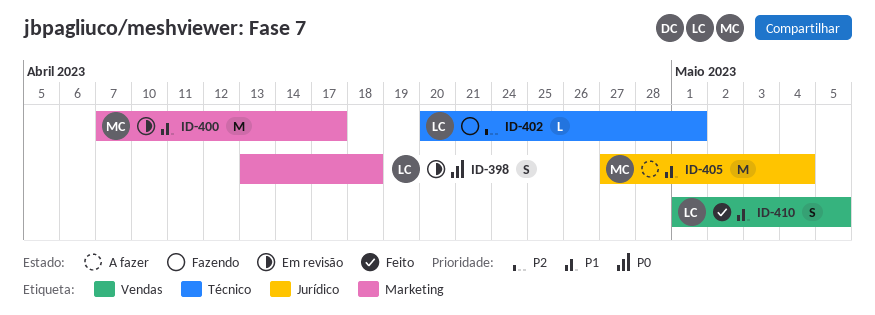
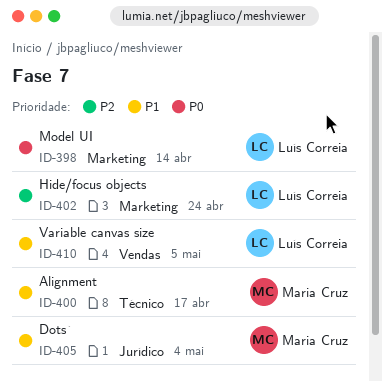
ID-398, due: Apr 18 -> Apr 14
ID-400, label: Marketing -> Técnico
ID-402, label: Técnico -> Marketing
ID-402, due: May 1 -> Apr 24

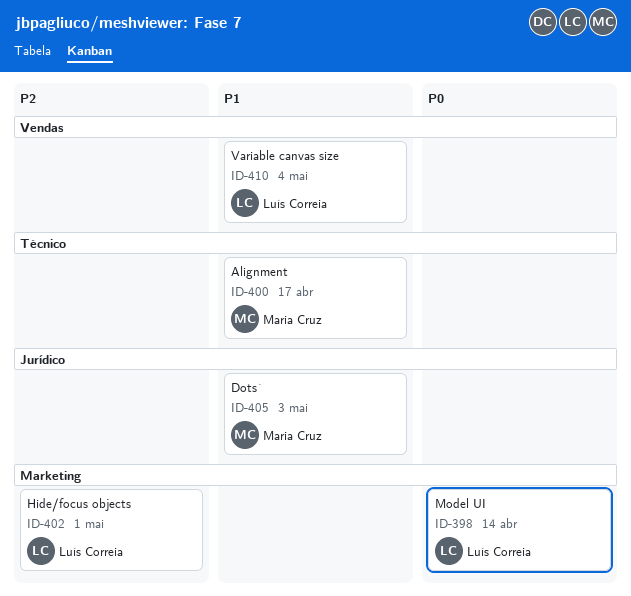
ID-402, due: Apr 24 -> May 1
ID-405, due: May 4 -> May 3
ID-410, due: May 5 -> May 4

